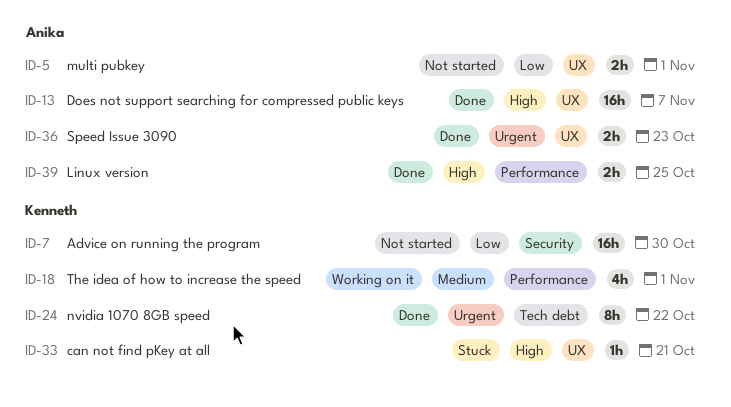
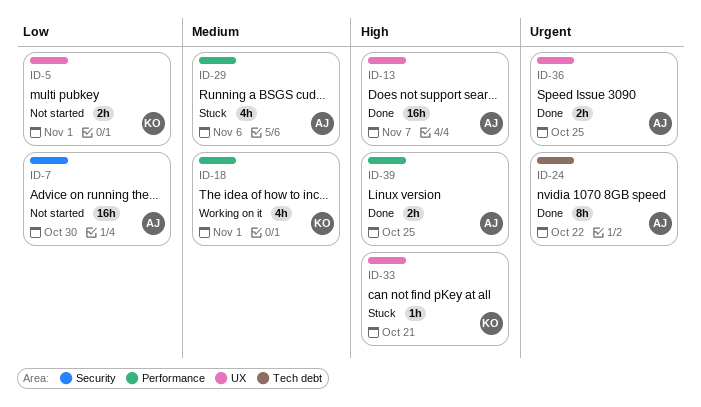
ID-5, owner: Anika -> Kenneth
ID-7, owner: Kenneth -> Anika
ID-24, owner: Kenneth -> Anika
ID-29: none -> present
ID-36, due: Oct 23 -> Oct 25

